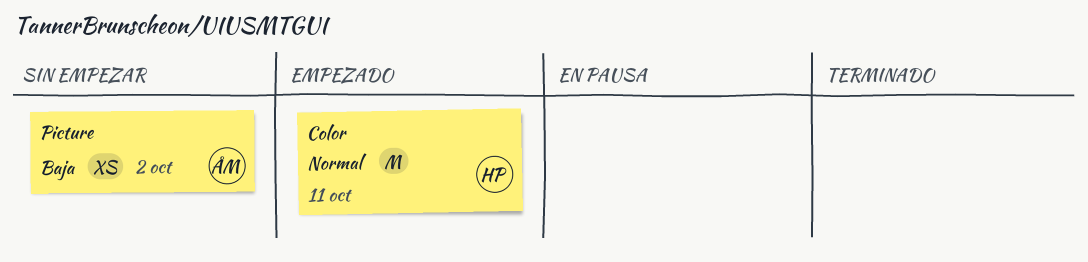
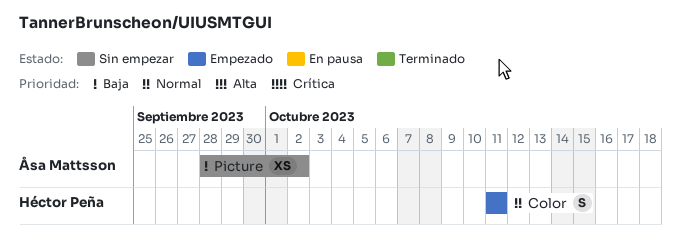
Color, estimate: M -> S

